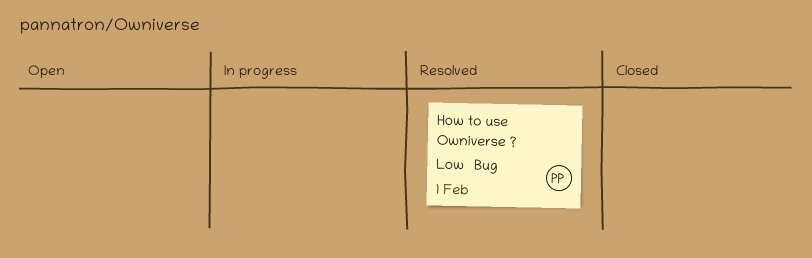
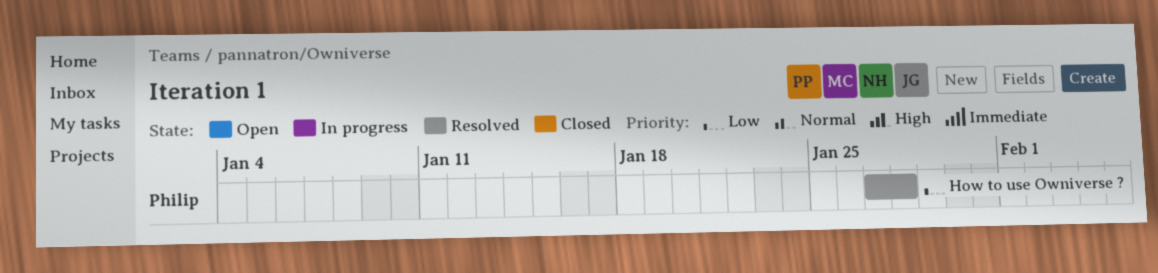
How to use Owniverse ?, due: Feb 1 -> Jan 28

